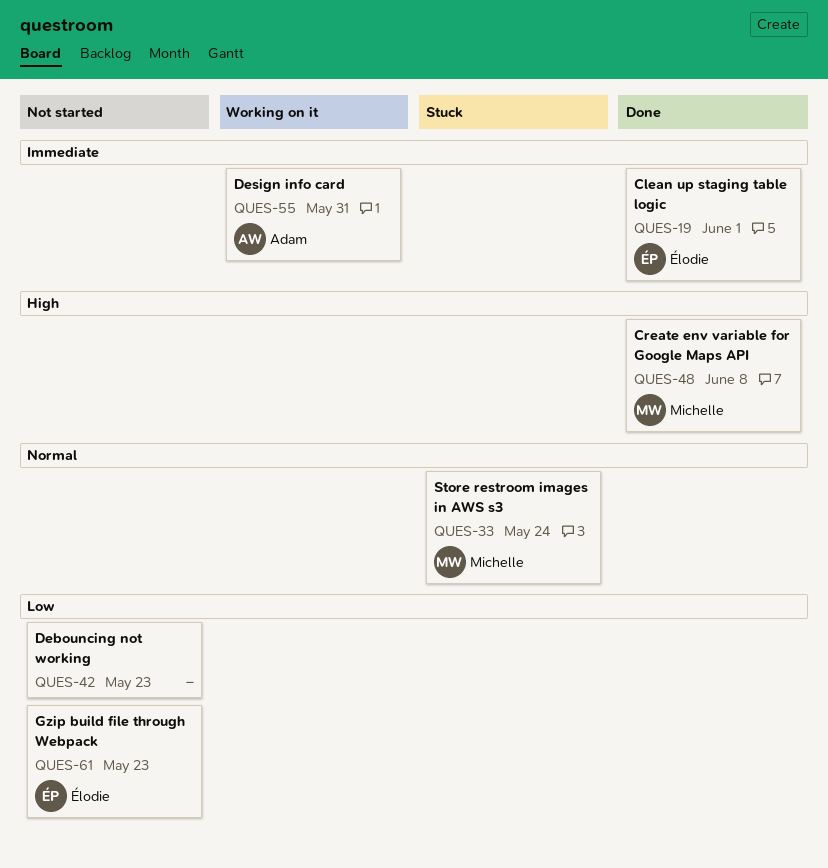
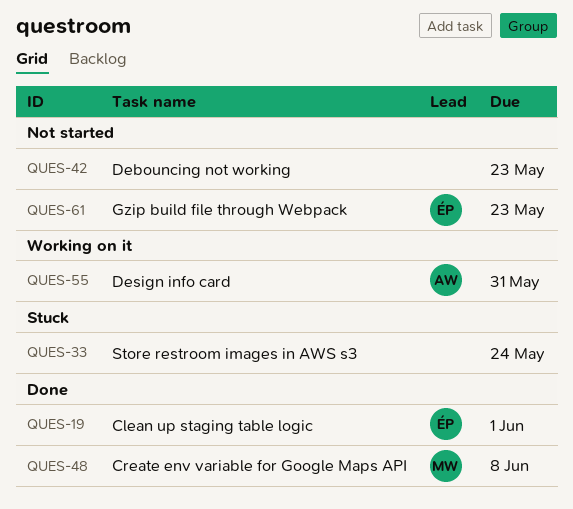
QUES-33, owner: Michelle -> none

